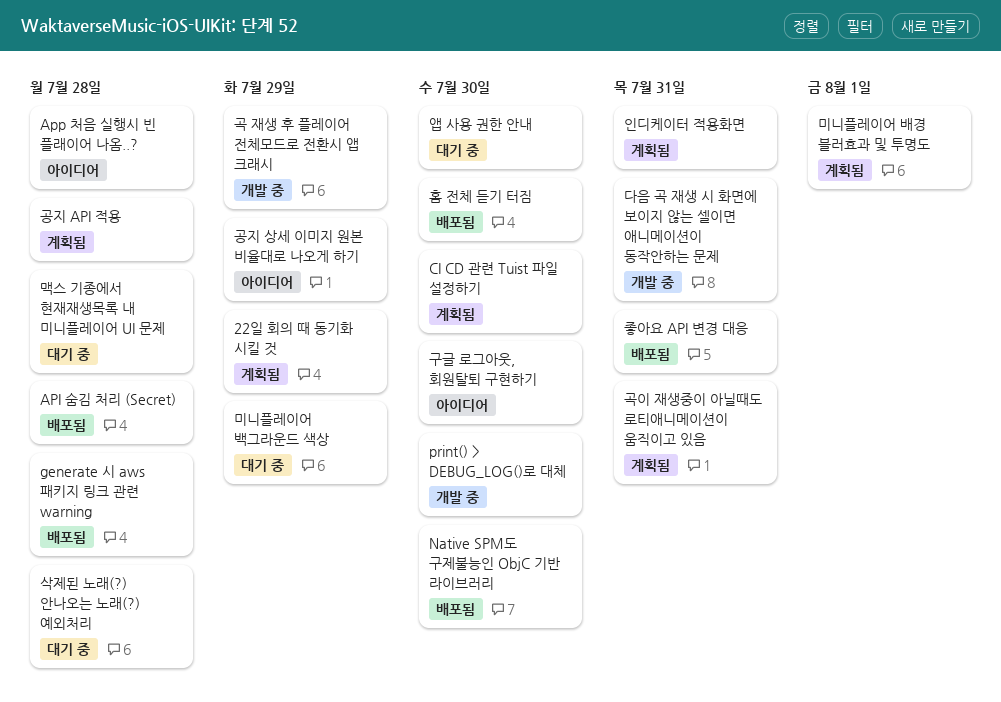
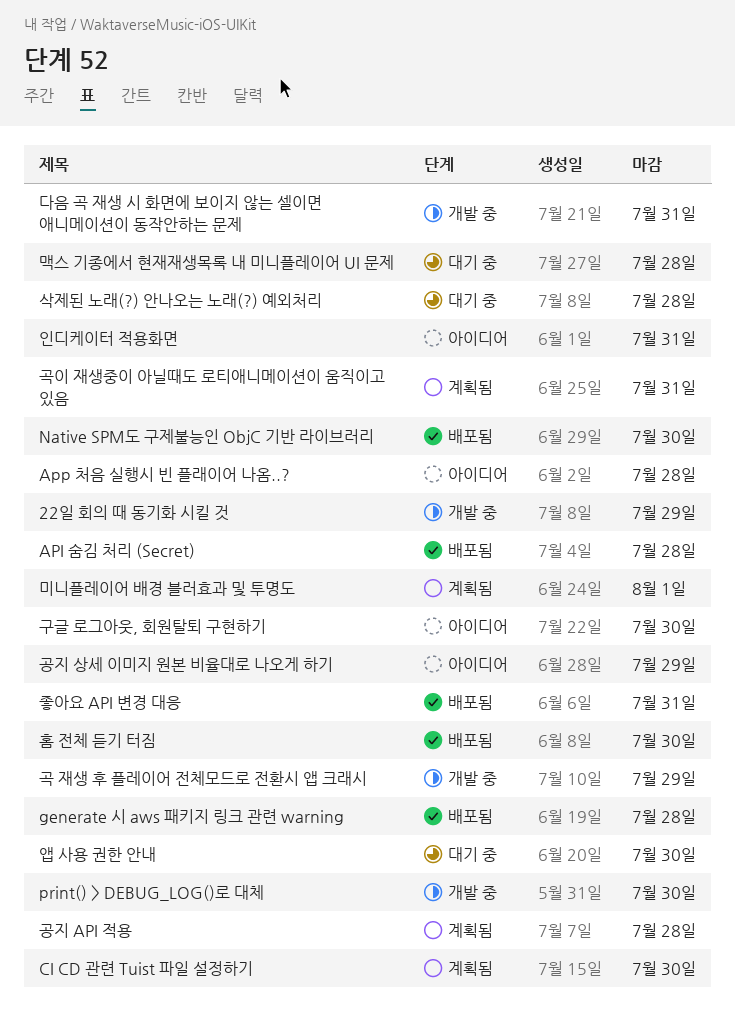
22일 회의 때 동기화 시킬 것, status: 계획됨 -> 개발 중
미니플레이어 백그라운드 색상: present -> none
인디케이터 적용화면, status: 계획됨 -> 아이디어

